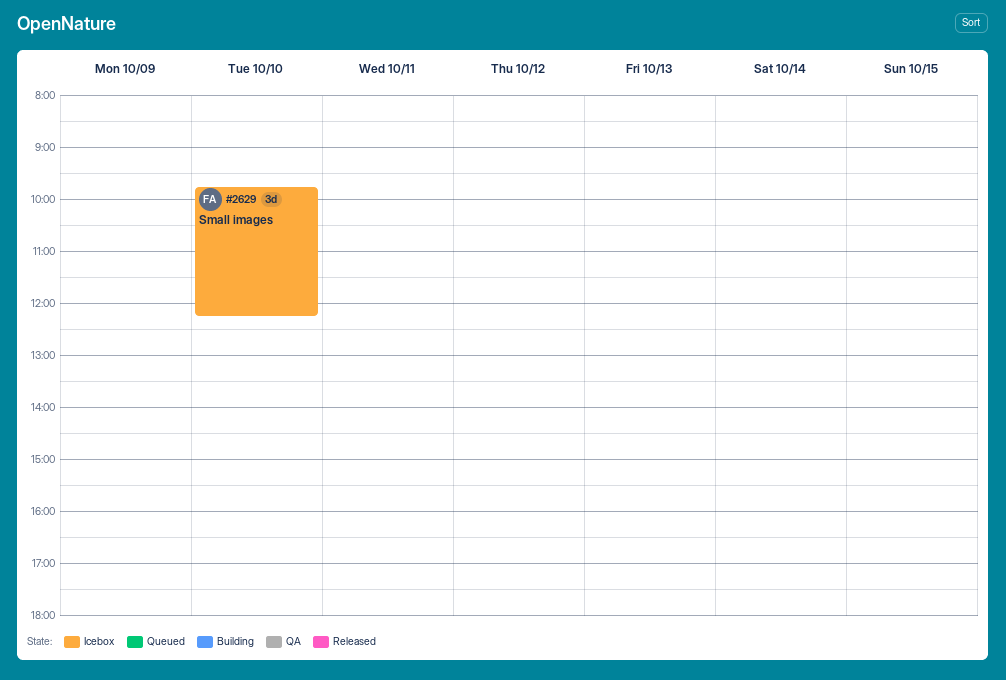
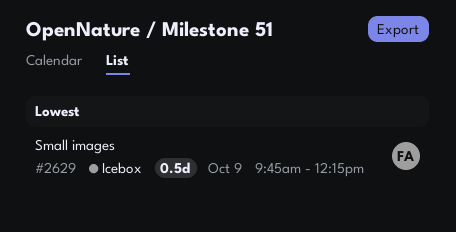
#2629, estimate: 3d -> 0.5d
#2629, day: Oct 10 -> Oct 9

